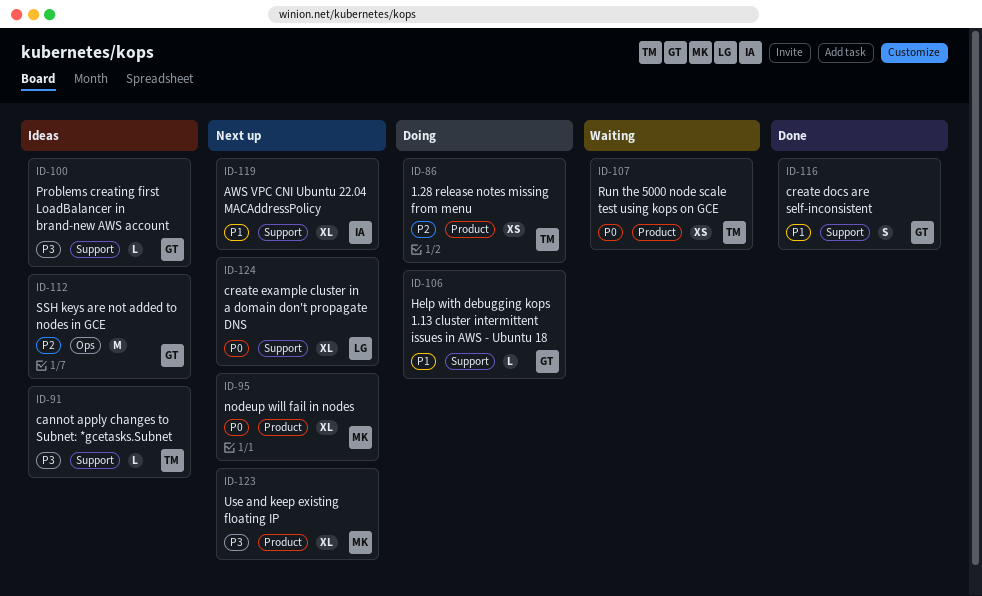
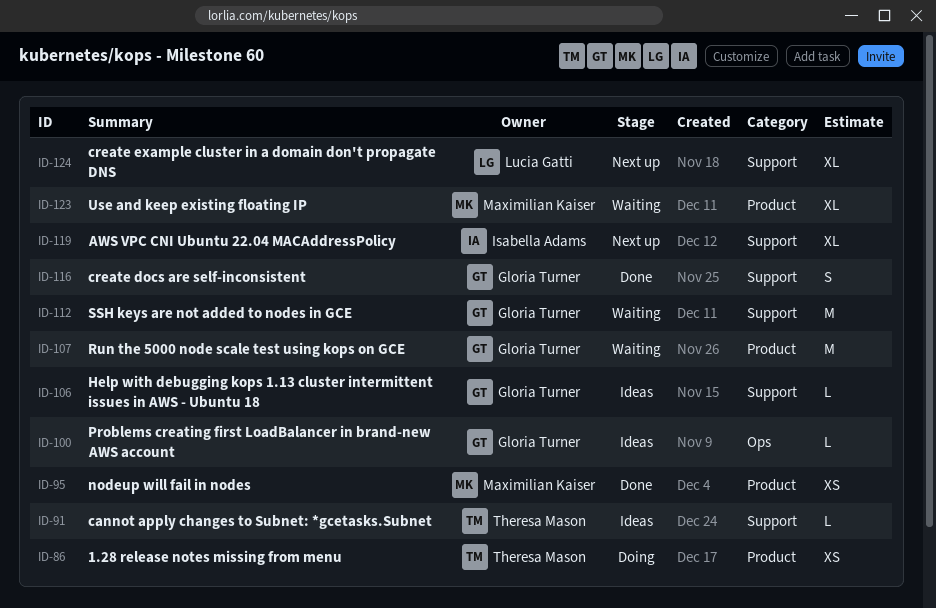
ID-95, status: Next up -> Done
ID-95, estimate: XL -> XS
ID-100, label: Support -> Ops
ID-106, status: Doing -> Ideas
ID-107, owner: Theresa Mason -> Gloria Turner
ID-107, estimate: XS -> M
ID-112, status: Ideas -> Waiting
ID-112, label: Ops -> Support
ID-123, status: Next up -> Waiting

